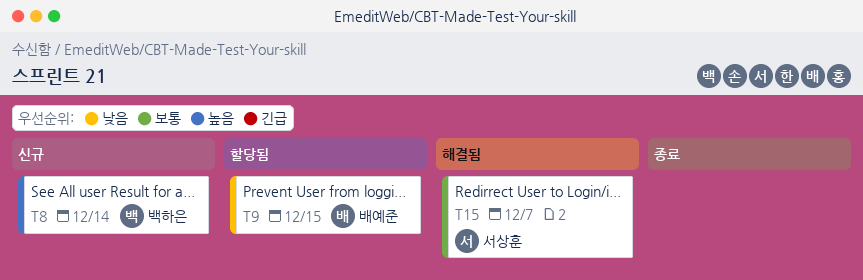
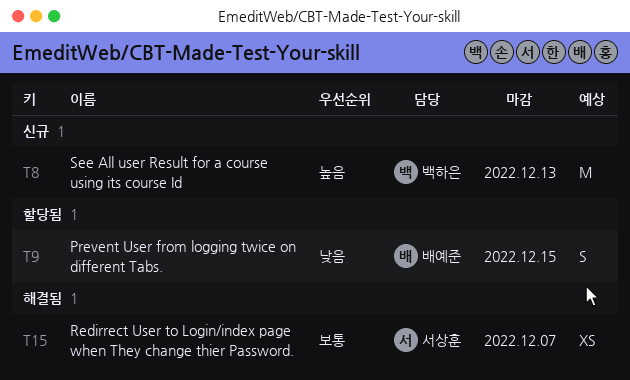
T8, due: Dec 14 -> Dec 13

